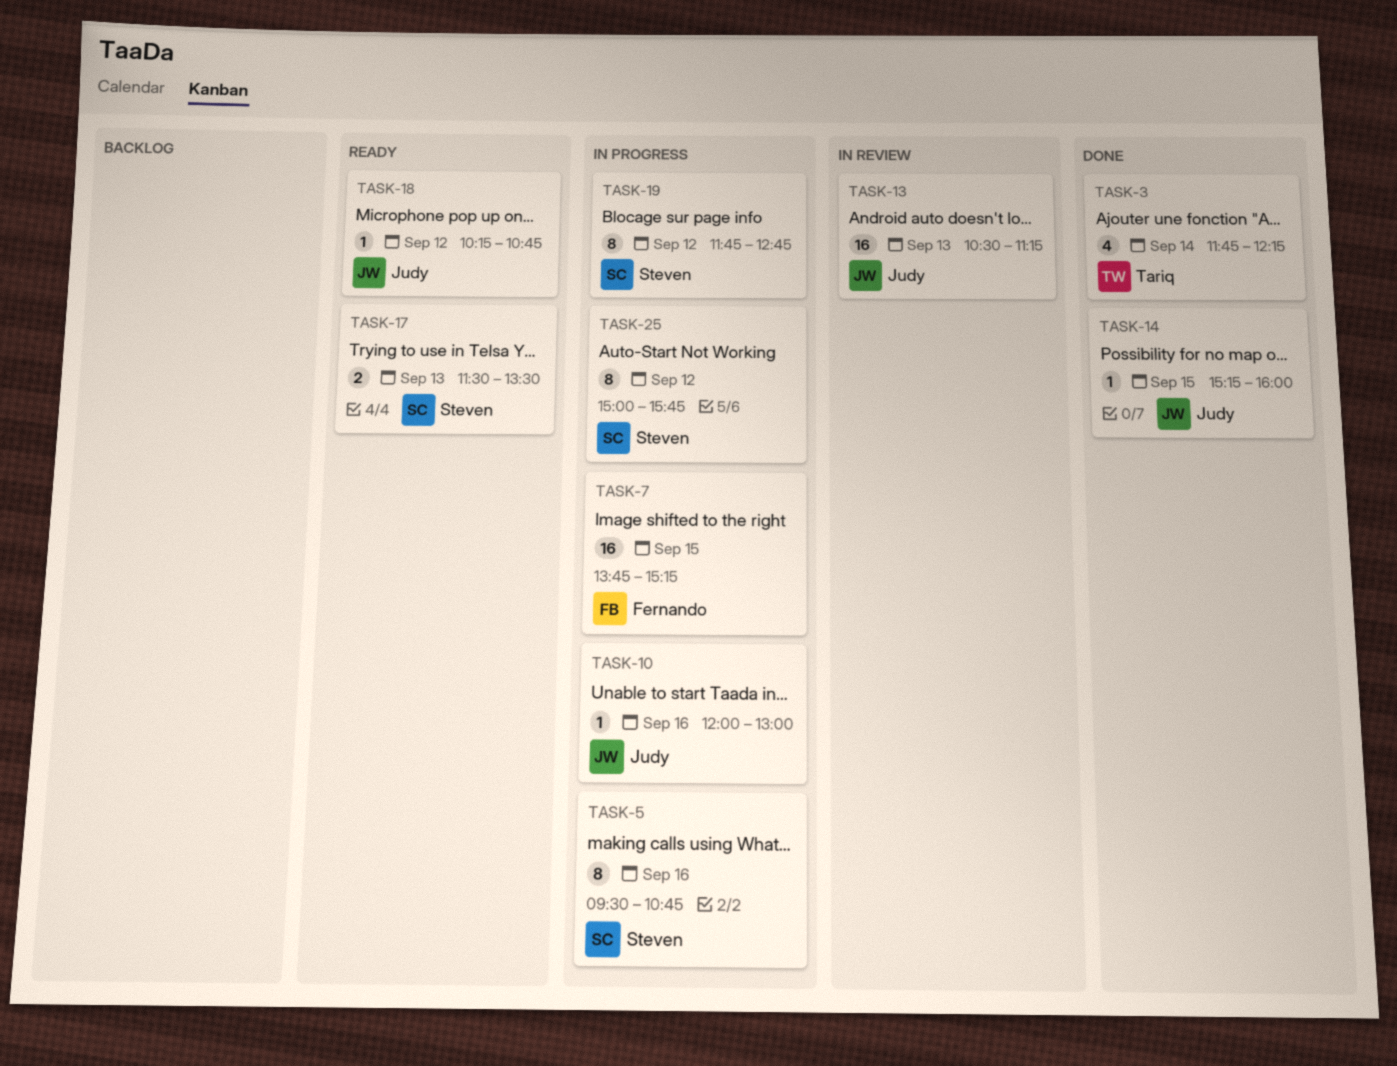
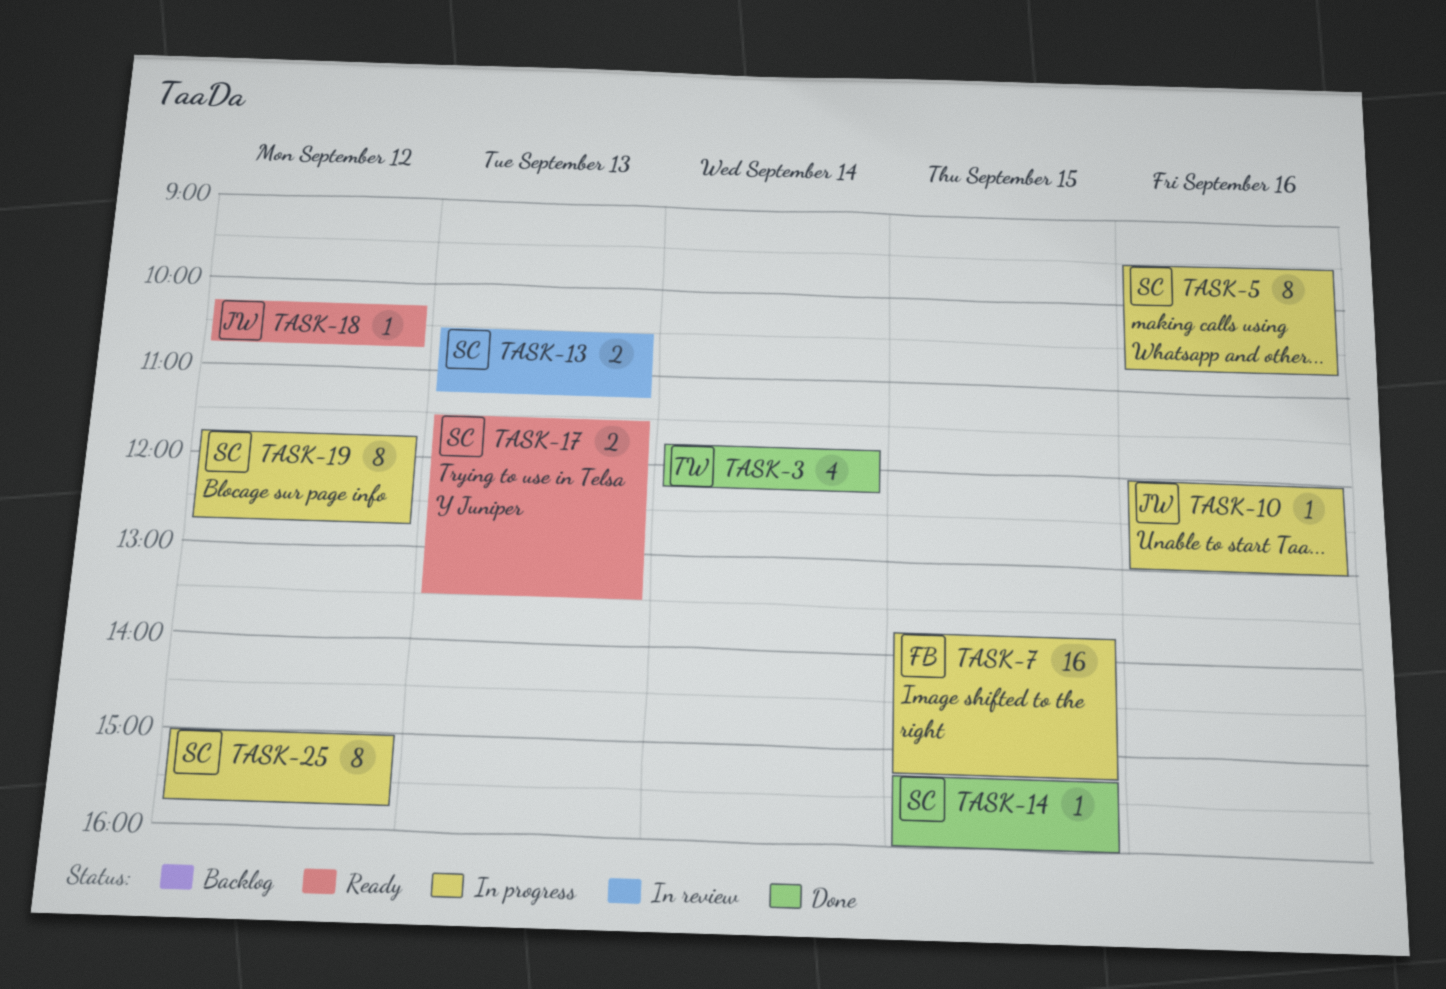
TASK-13, owner: Judy -> Steven
TASK-13, estimate: 16 -> 2
TASK-14, owner: Judy -> Steven

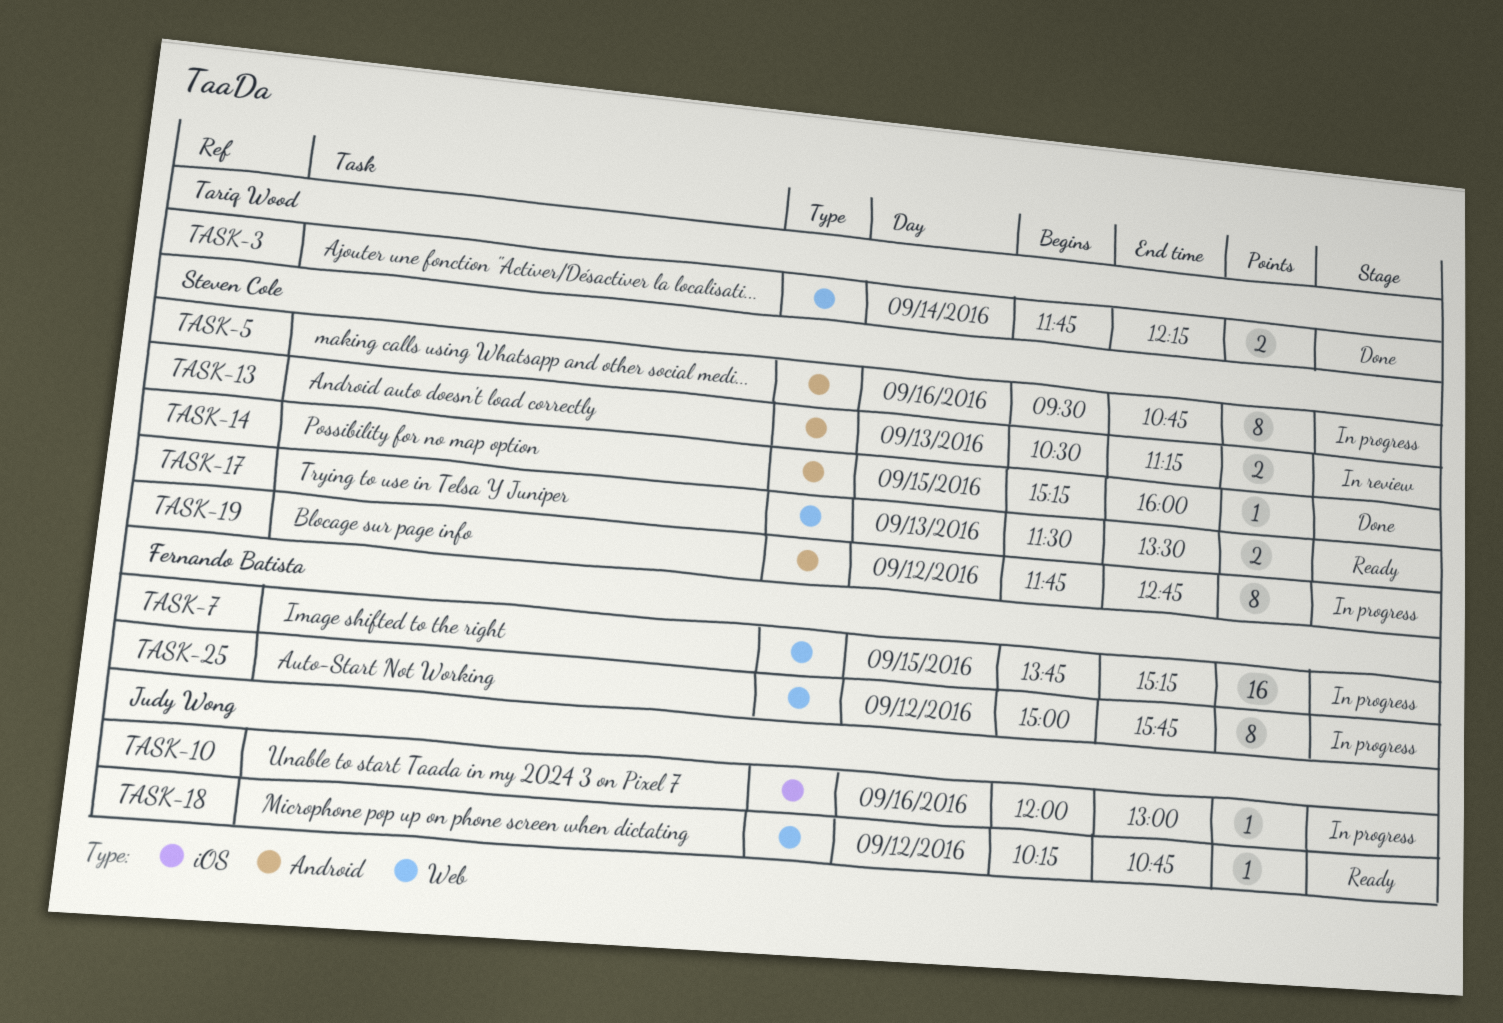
TASK-3, estimate: 4 -> 2
TASK-25, owner: Steven Cole -> Fernando Batista

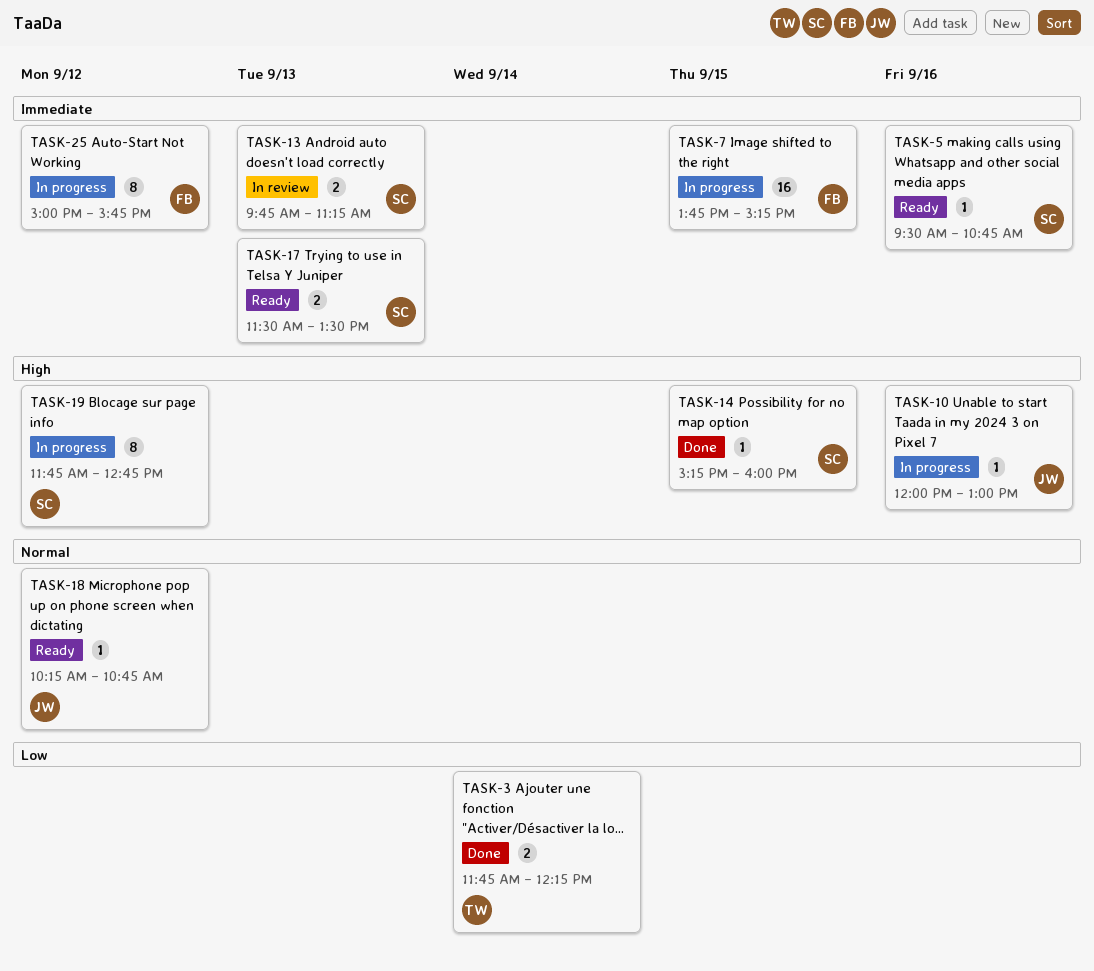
TASK-5, status: In progress -> Ready
TASK-5, estimate: 8 -> 1
TASK-13, begins: 10:30 -> 09:45

